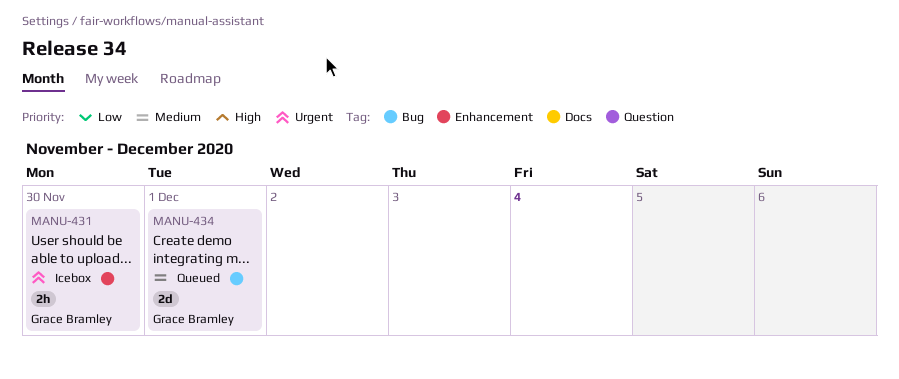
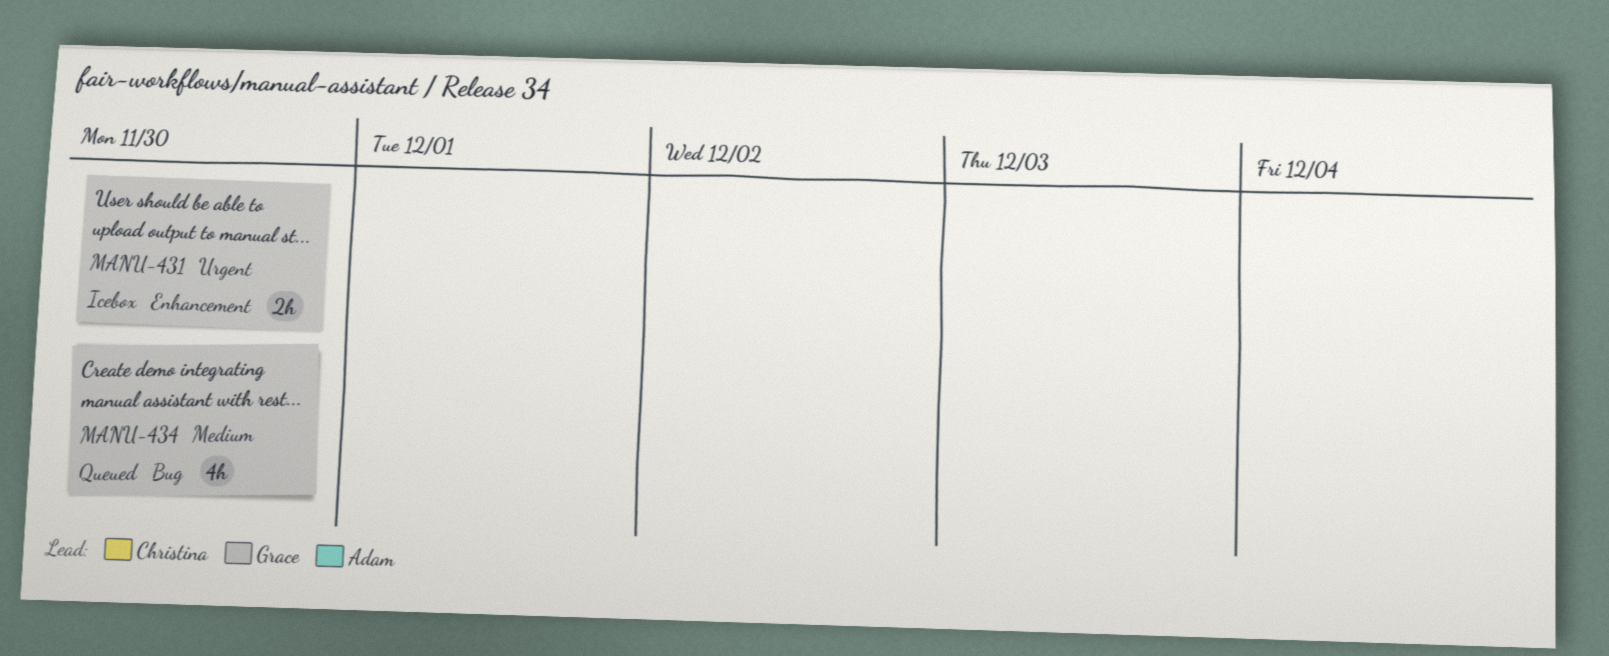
MANU-434, estimate: 2d -> 4h
MANU-434, due: Dec 1 -> Nov 30

